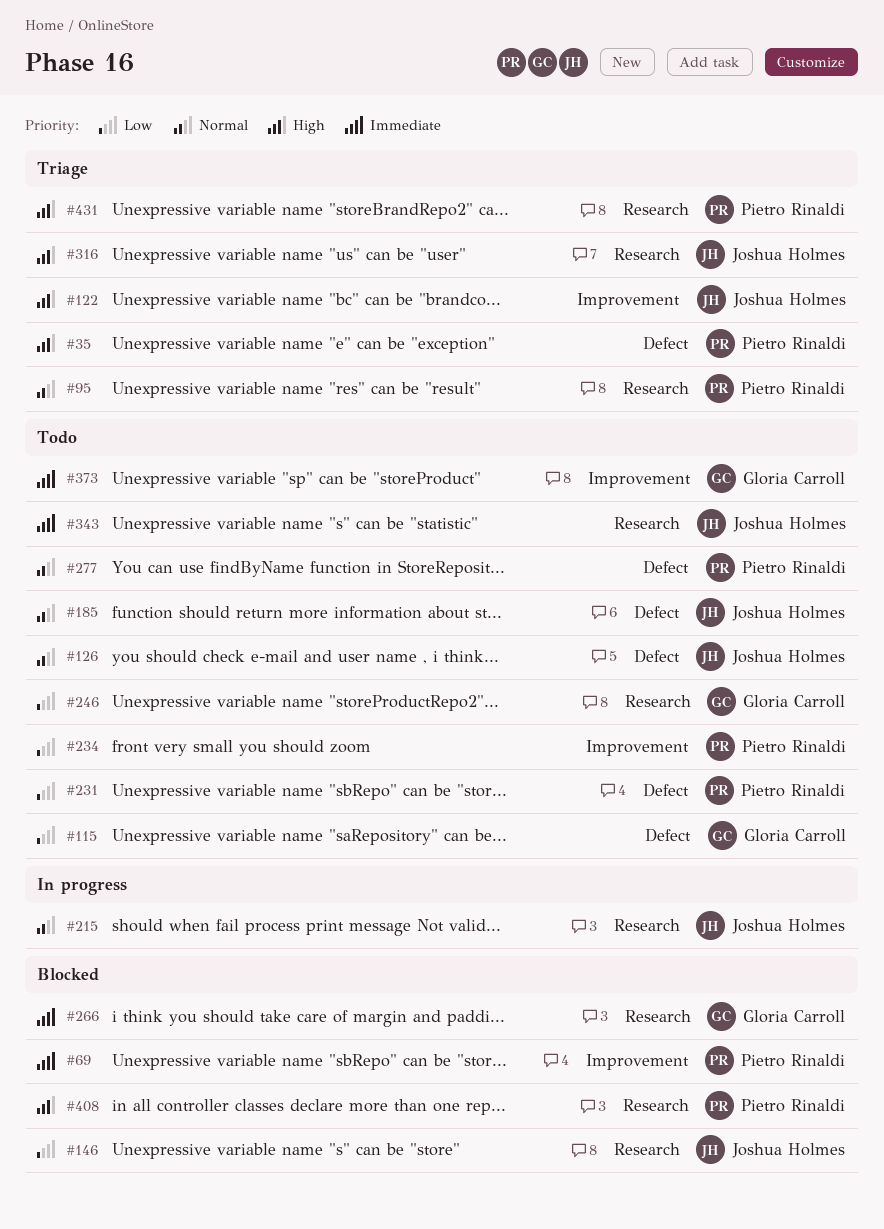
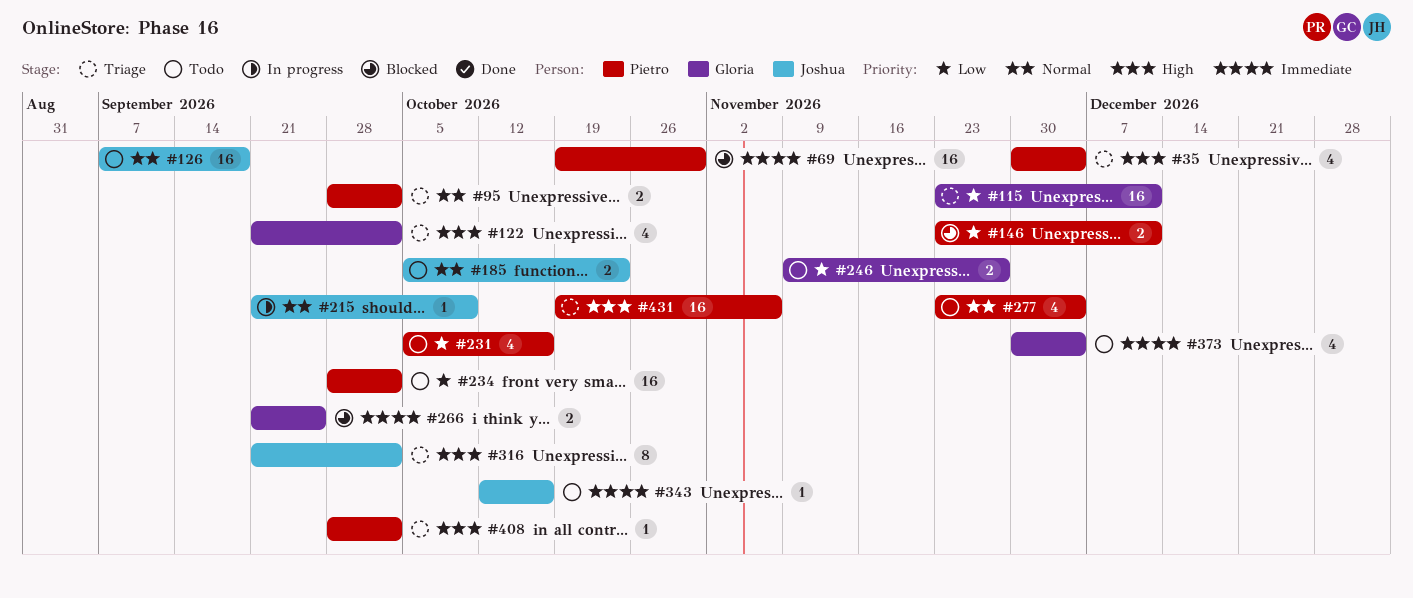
#115, status: Todo -> Triage
#122, owner: Joshua Holmes -> Gloria Carroll
#146, owner: Joshua Holmes -> Pietro Rinaldi
#408, status: Blocked -> Triage

